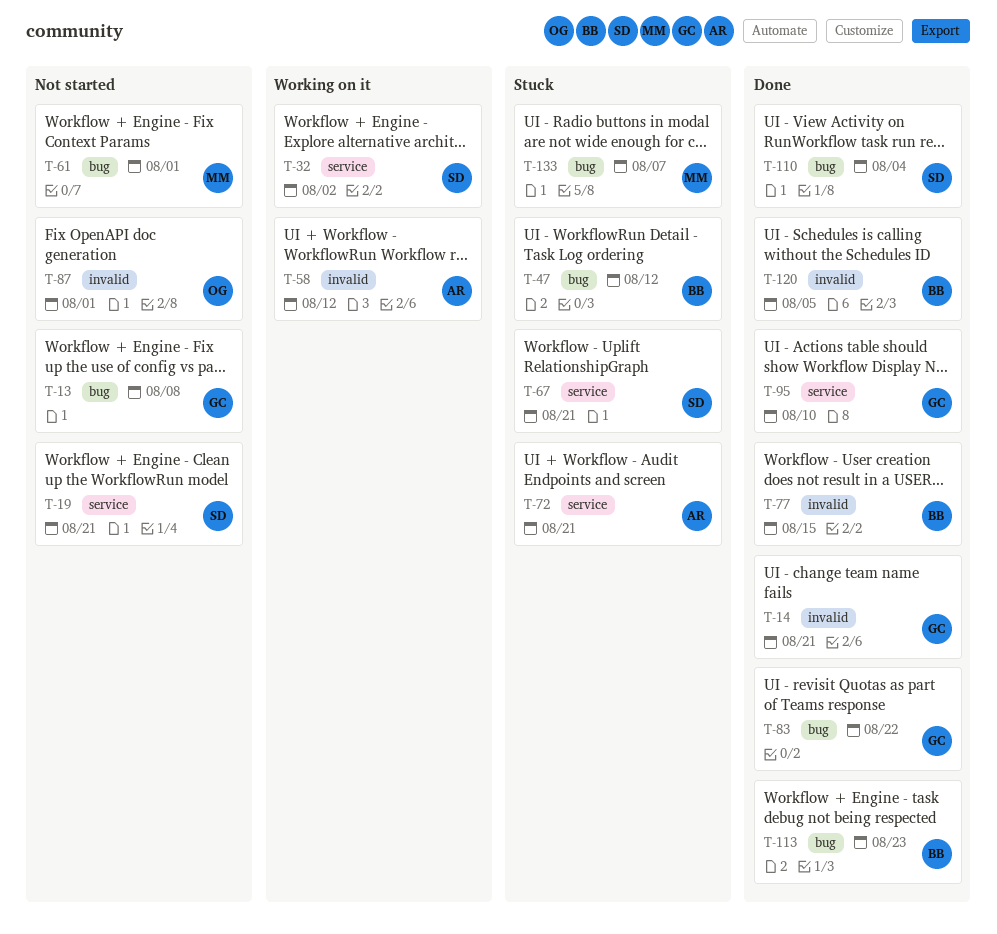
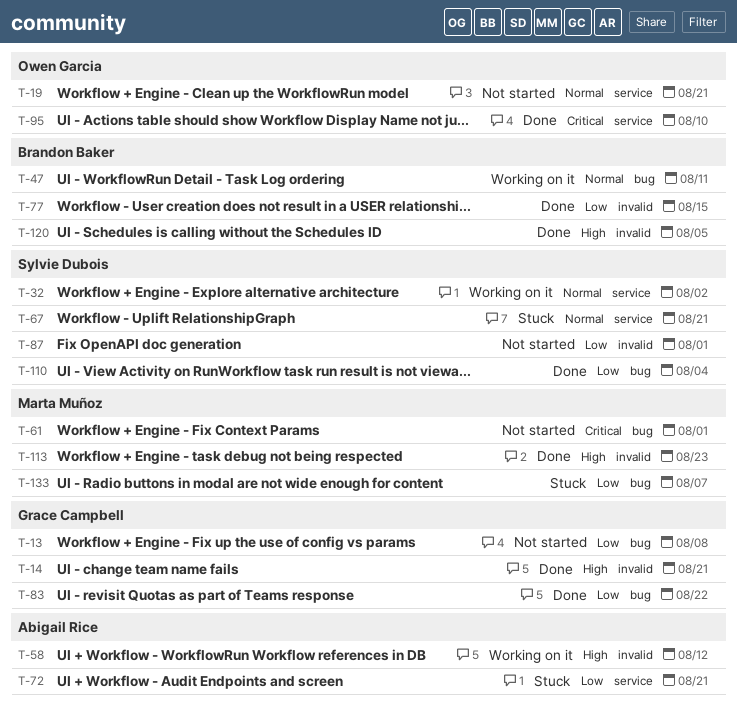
T-19, owner: Sylvie Dubois -> Owen Garcia
T-47, status: Stuck -> Working on it
T-47, due: Aug 12 -> Aug 11
T-87, owner: Owen Garcia -> Sylvie Dubois
T-95, owner: Grace Campbell -> Owen Garcia
T-113, owner: Brandon Baker -> Marta Muñoz
T-113, label: bug -> invalid

